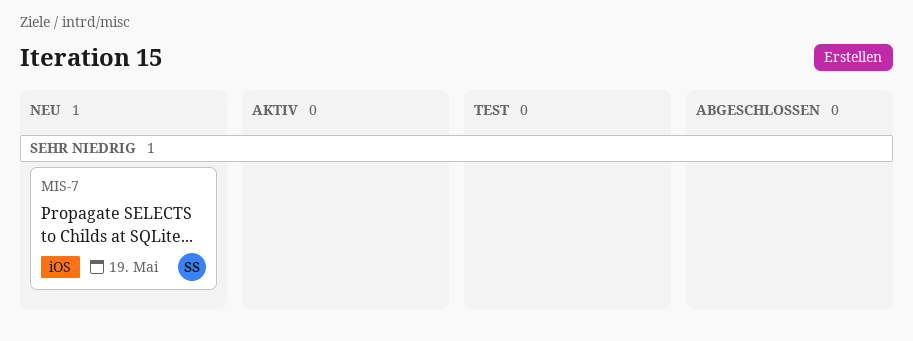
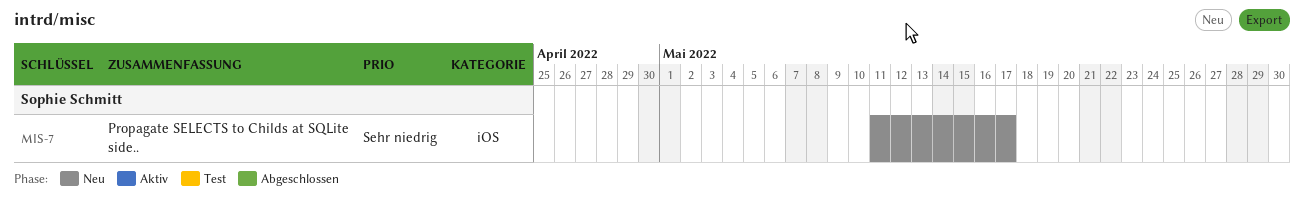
MIS-7, due: May 19 -> May 17

